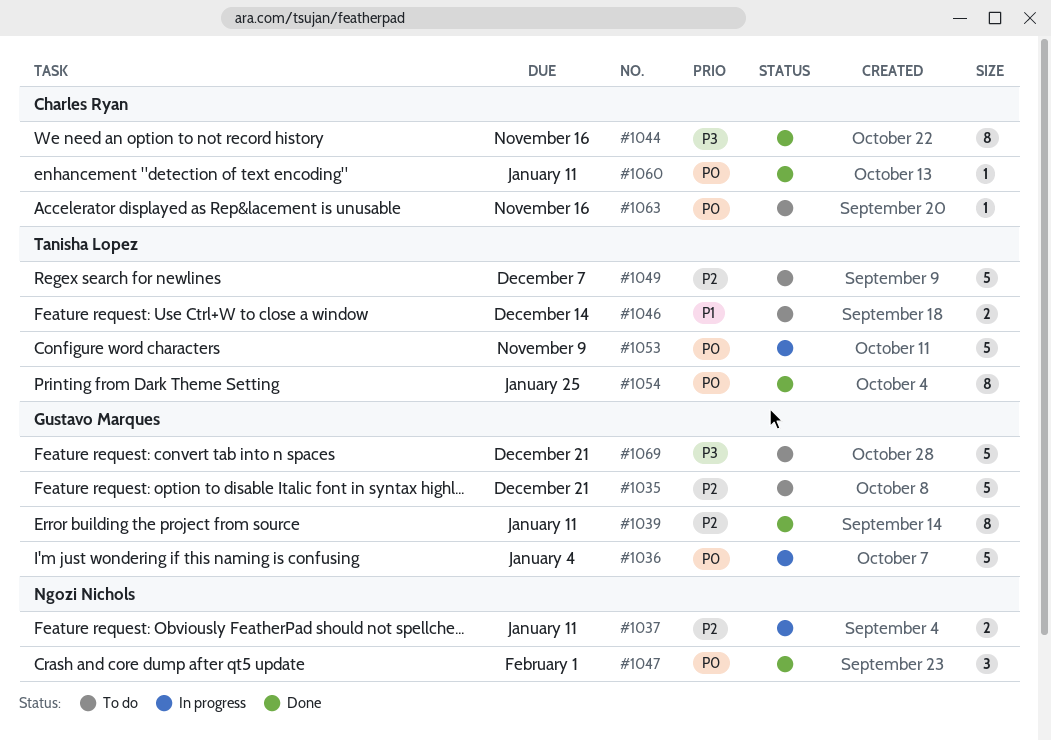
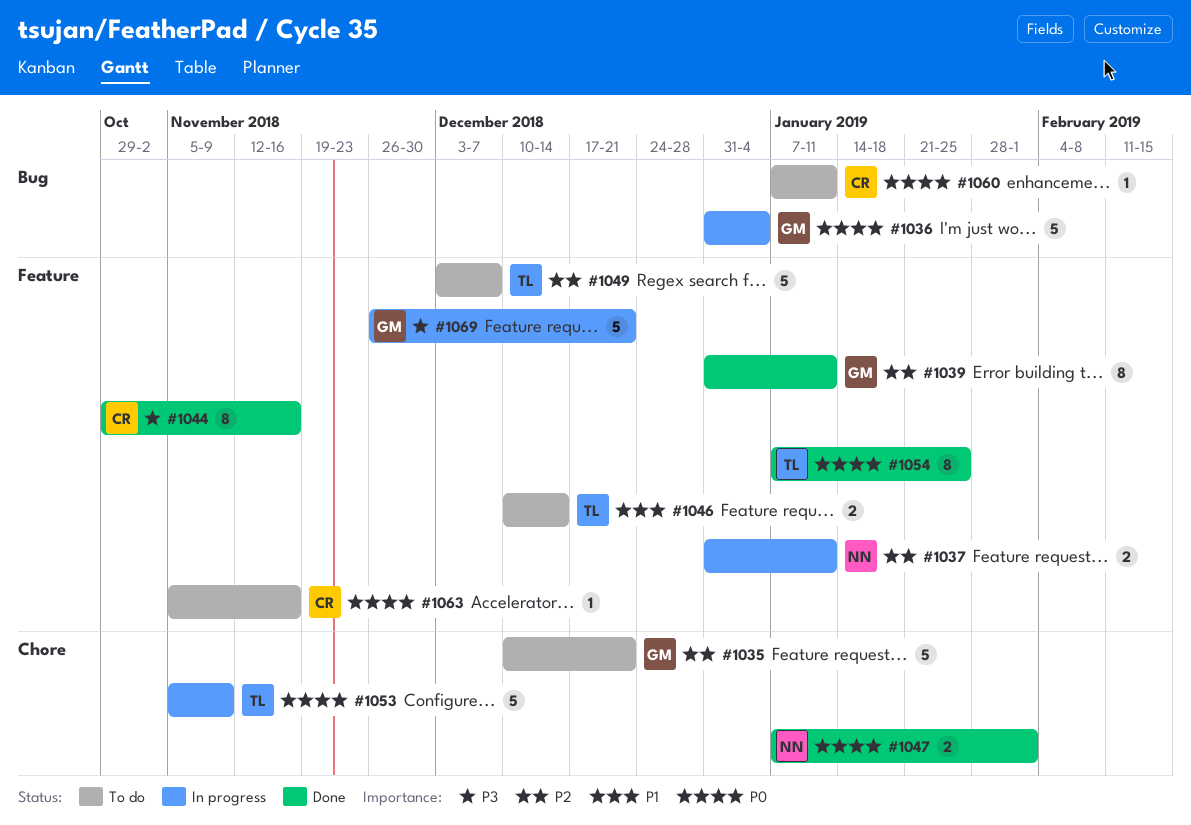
#1047, estimate: 3 -> 2
#1060, status: Done -> To do
#1069, status: To do -> In progress

